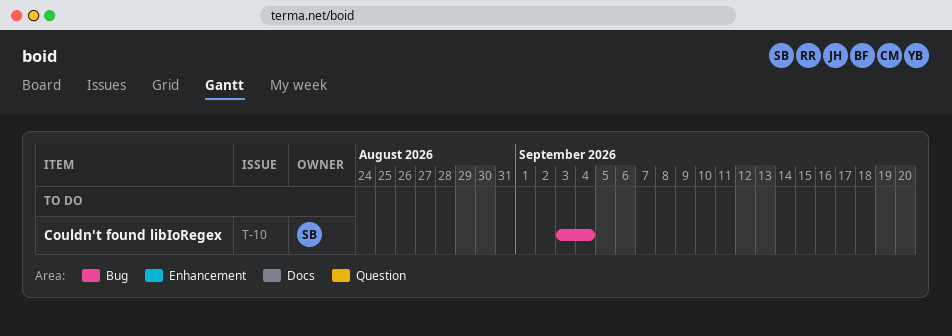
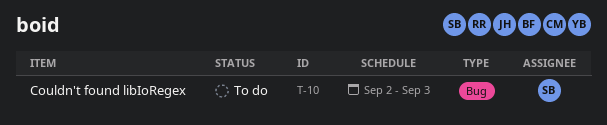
T-10, start: Sep 3 -> Sep 2
T-10, due: Sep 4 -> Sep 3

